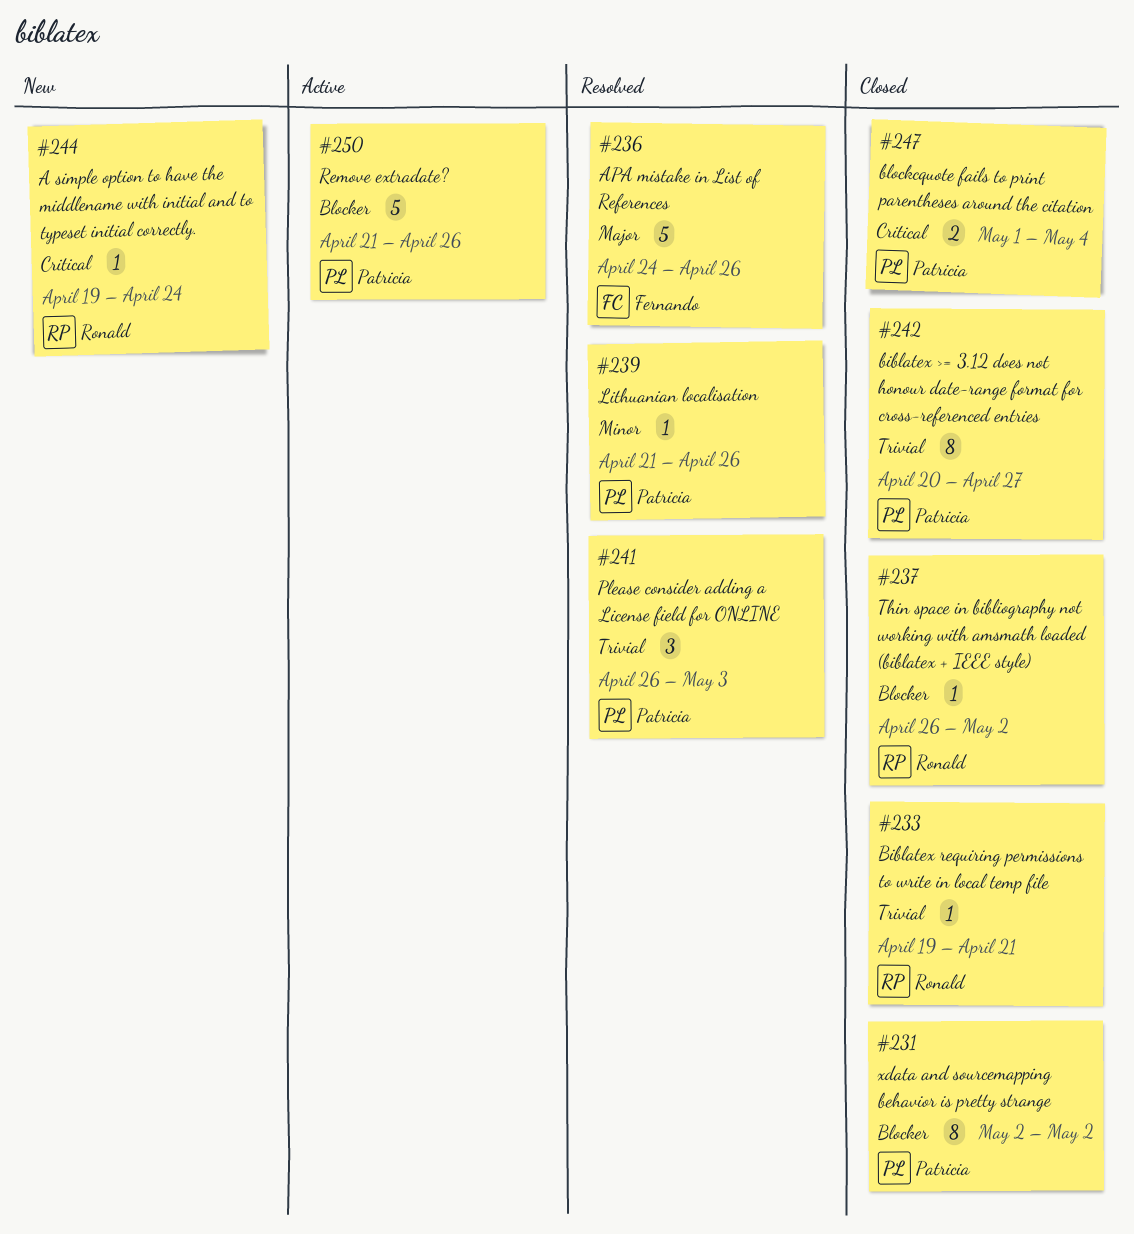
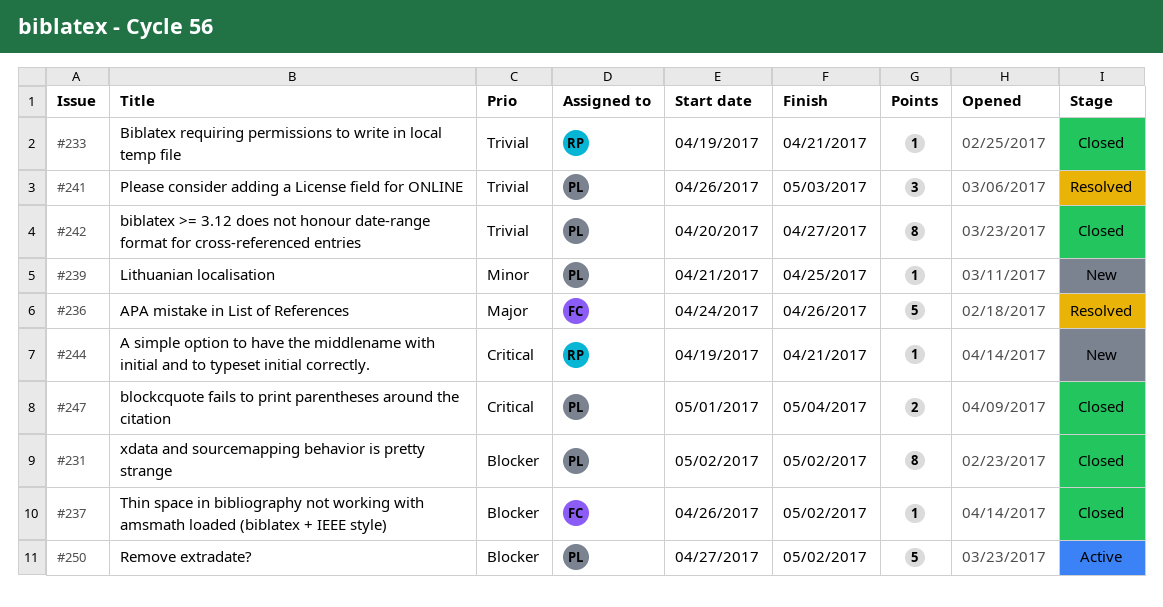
#237, owner: Ronald -> Fernando
#239, status: Resolved -> New
#239, due: Apr 26 -> Apr 25
#244, due: Apr 24 -> Apr 21
#250, start: Apr 21 -> Apr 27
#250, due: Apr 26 -> May 2

